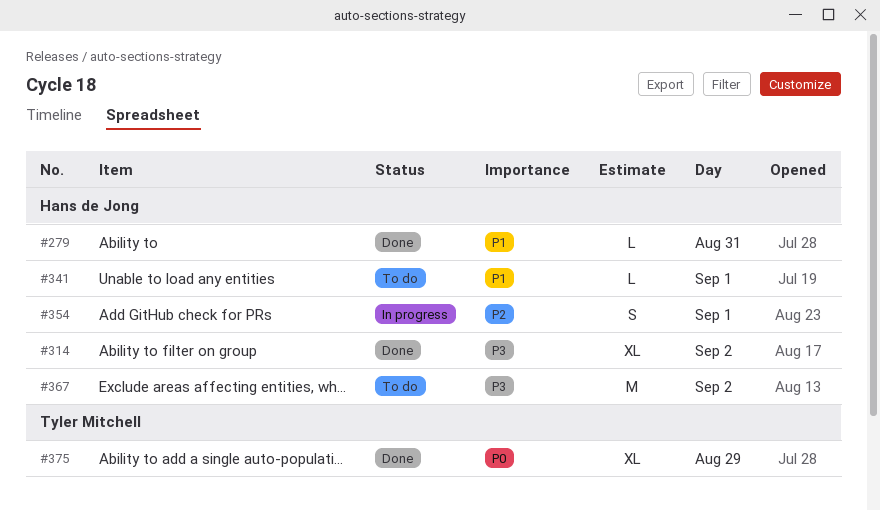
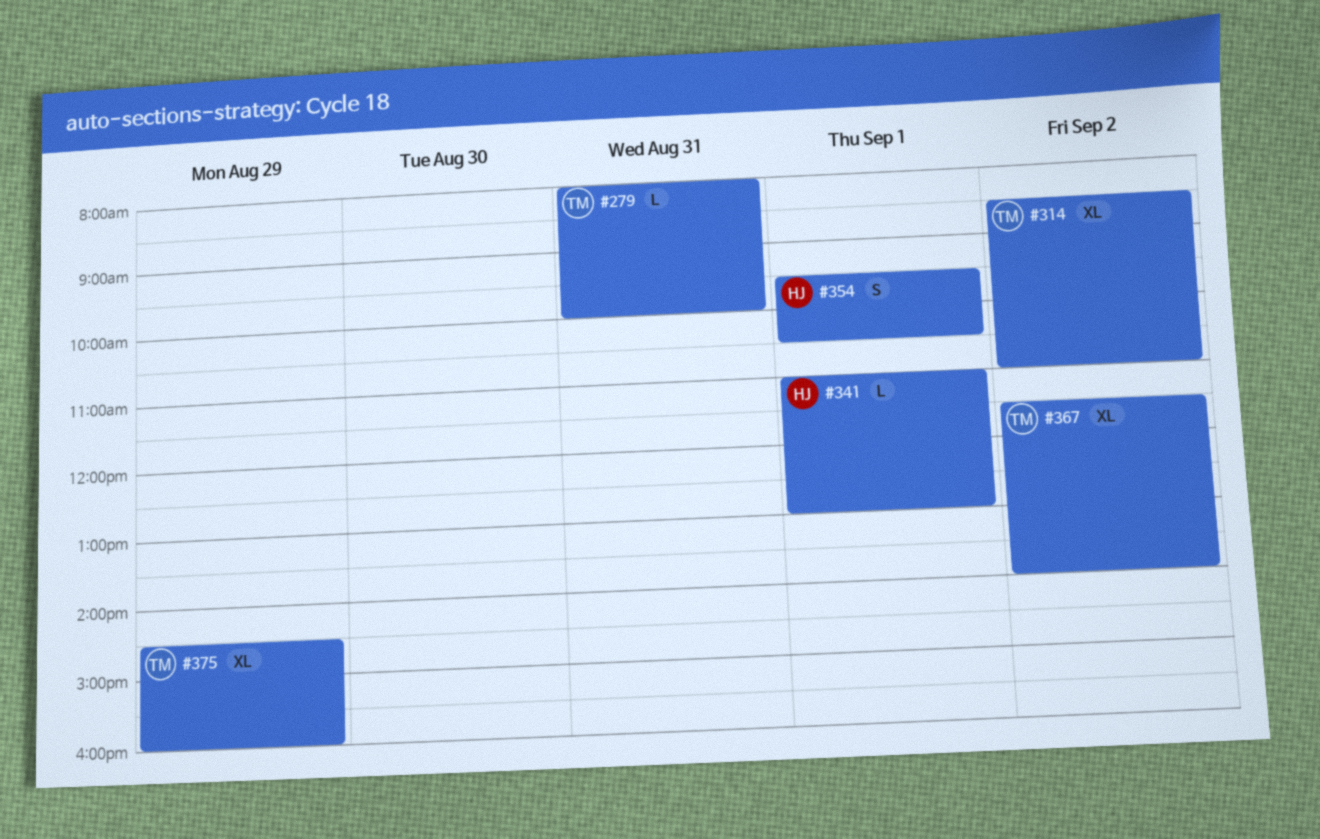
#279, owner: Hans de Jong -> Tyler Mitchell
#314, owner: Hans de Jong -> Tyler Mitchell
#367, owner: Hans de Jong -> Tyler Mitchell
#367, estimate: M -> XL

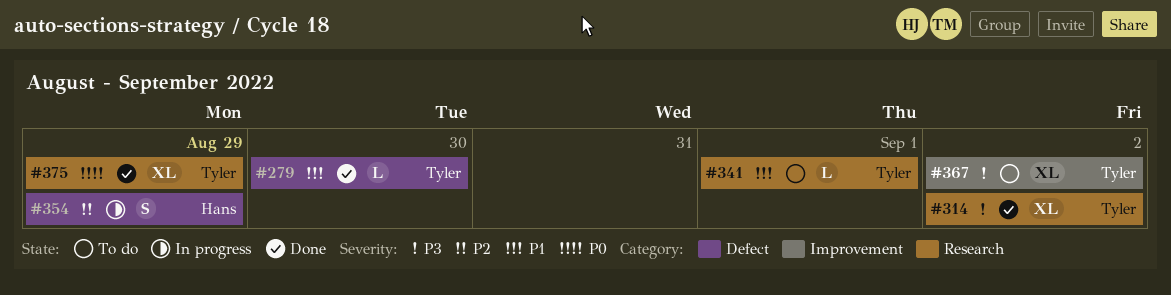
#279, day: Aug 31 -> Aug 30
#341, owner: Hans -> Tyler
#354, day: Sep 1 -> Aug 29

